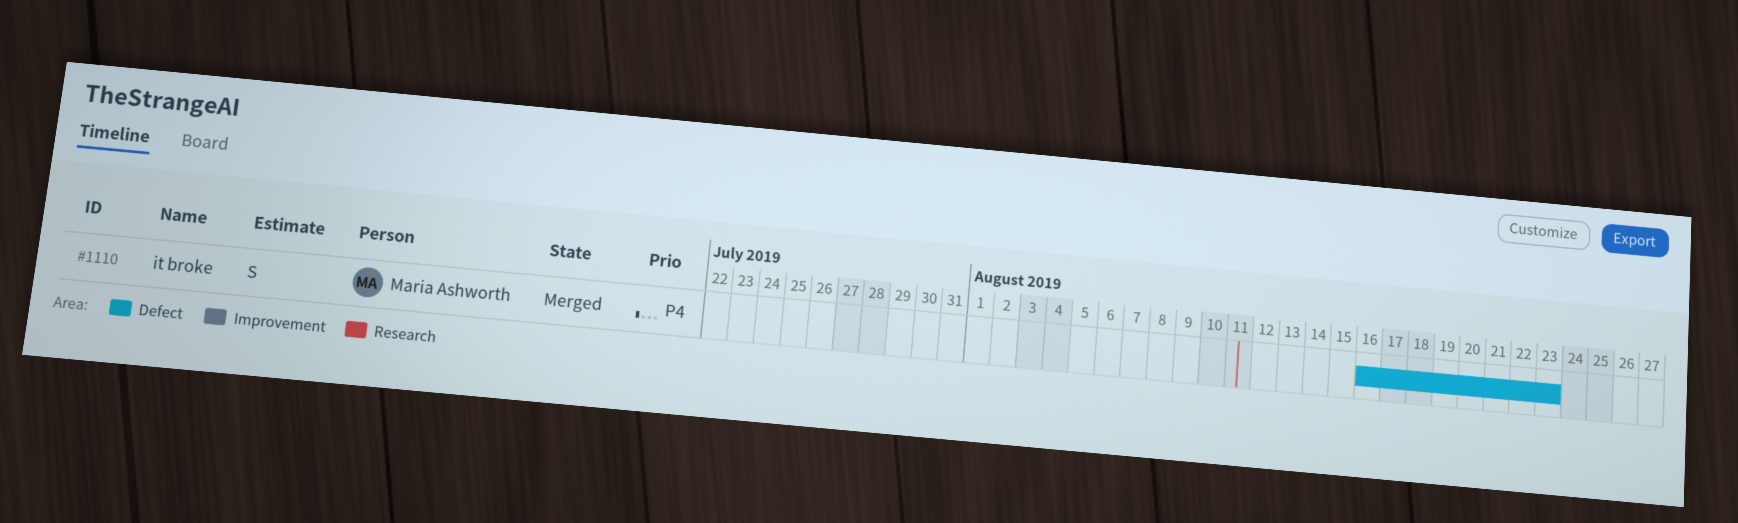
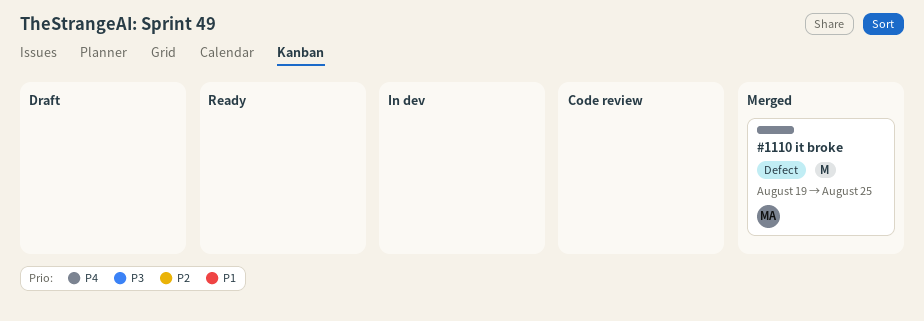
#1110, estimate: S -> M
#1110, start: Aug 16 -> Aug 19
#1110, due: Aug 23 -> Aug 25

